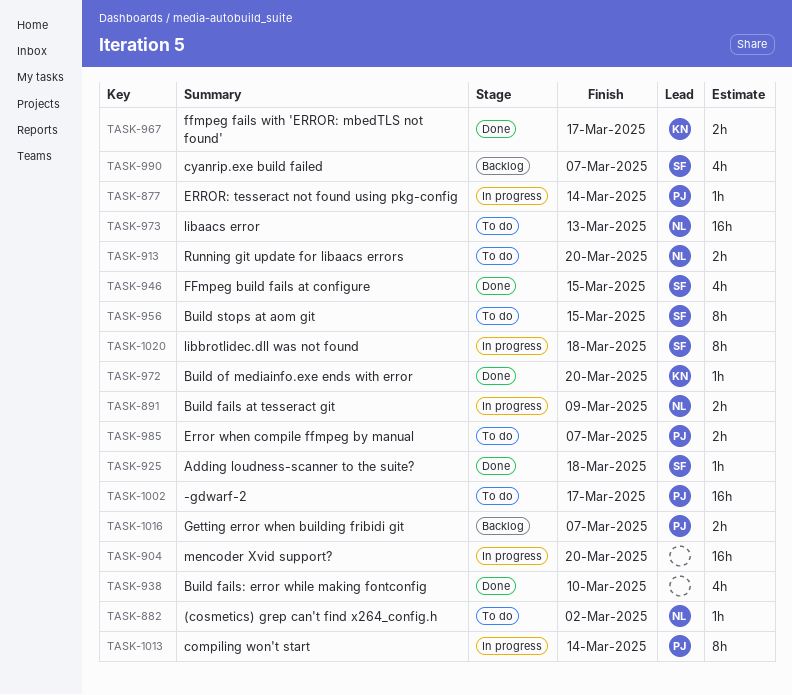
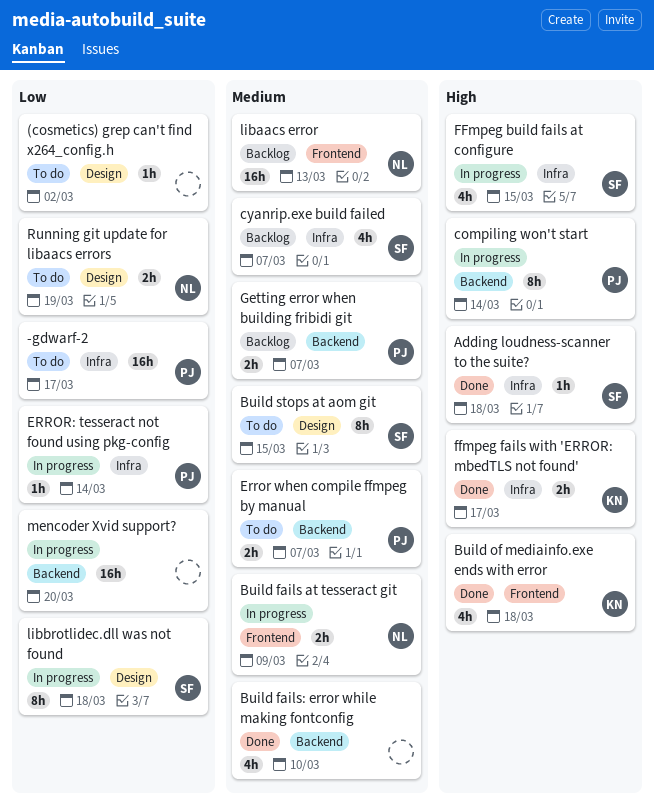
(cosmetics) grep can't find x264_config.h, owner: NL -> none
Build of mediainfo.exe ends with error, estimate: 1h -> 4h
Build of mediainfo.exe ends with error, due: Mar 20 -> Mar 18
FFmpeg build fails at configure, status: Done -> In progress
libaacs error, status: To do -> Backlog
Running git update for libaacs errors, due: Mar 20 -> Mar 19

